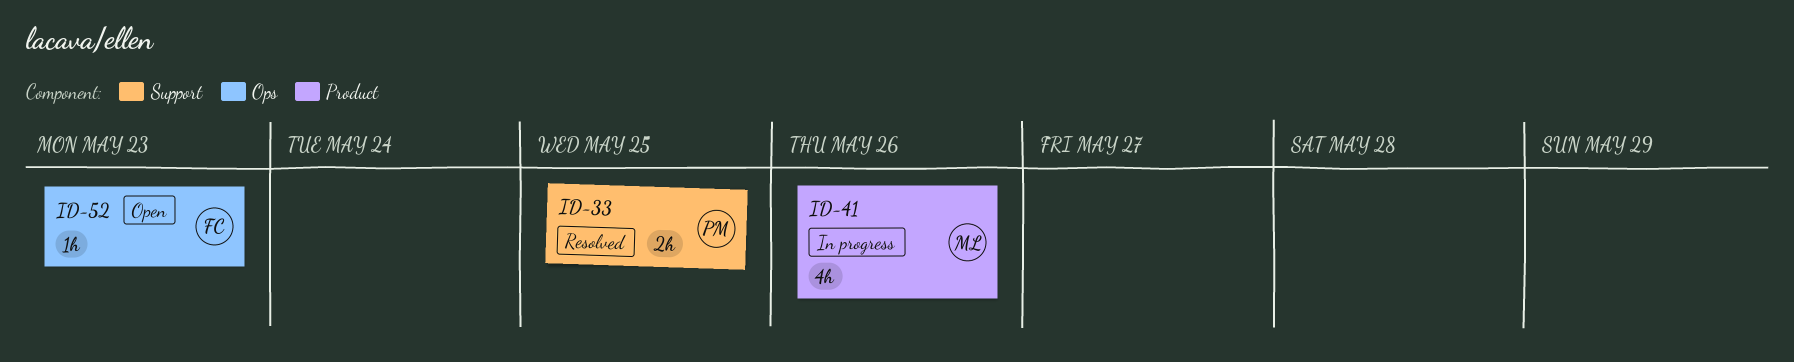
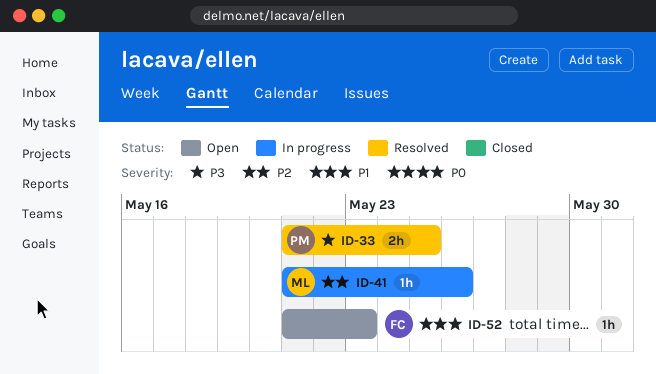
ID-41, estimate: 4h -> 1h

